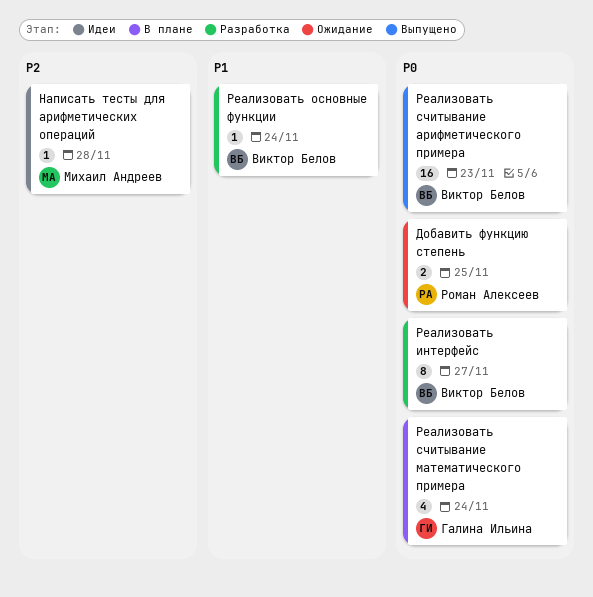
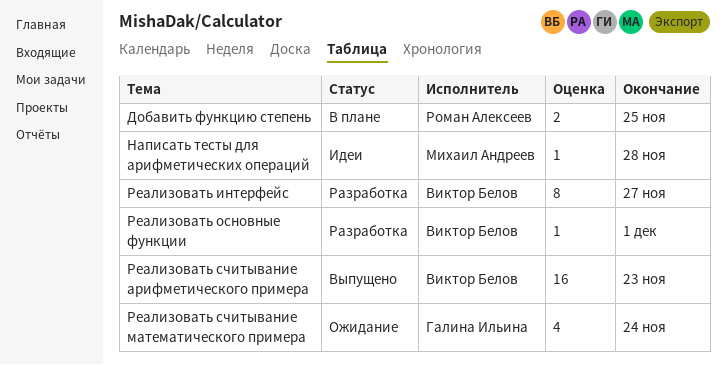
Добавить функцию степень, status: Ожидание -> В плане
Реализовать основные функции, due: Nov 24 -> Dec 1
Реализовать считывание математического примера, status: В плане -> Ожидание

